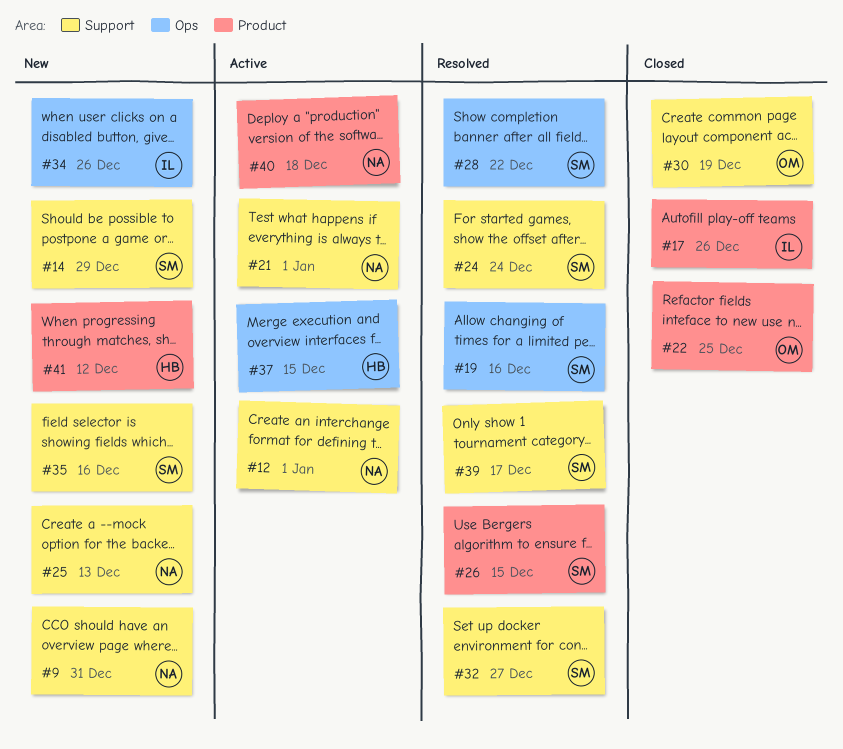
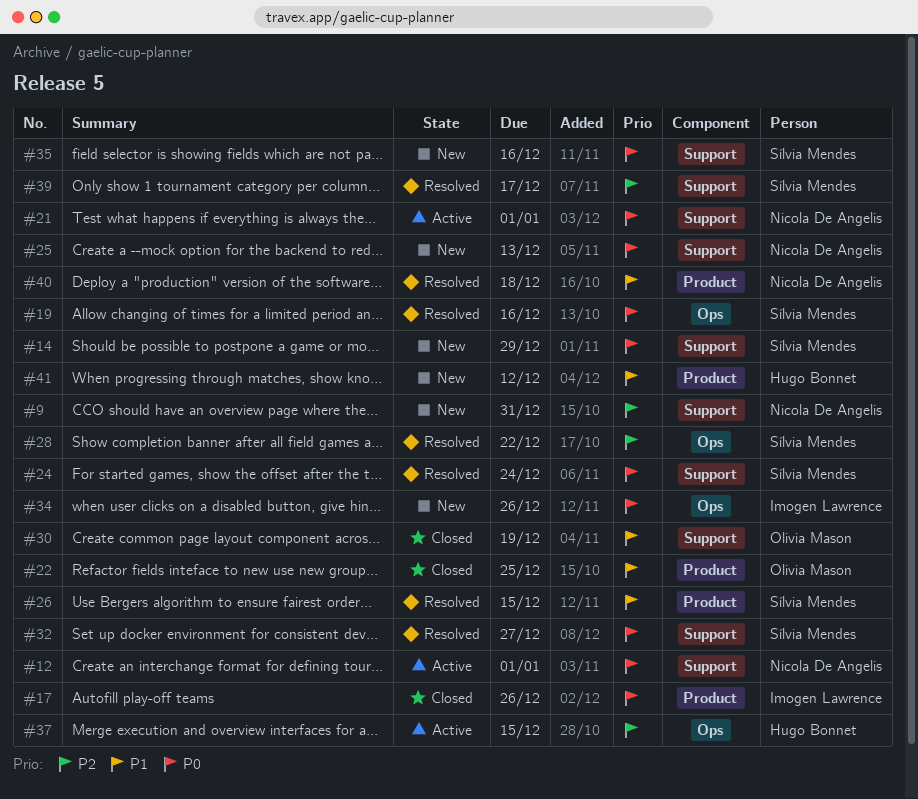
#40, status: Active -> Resolved

